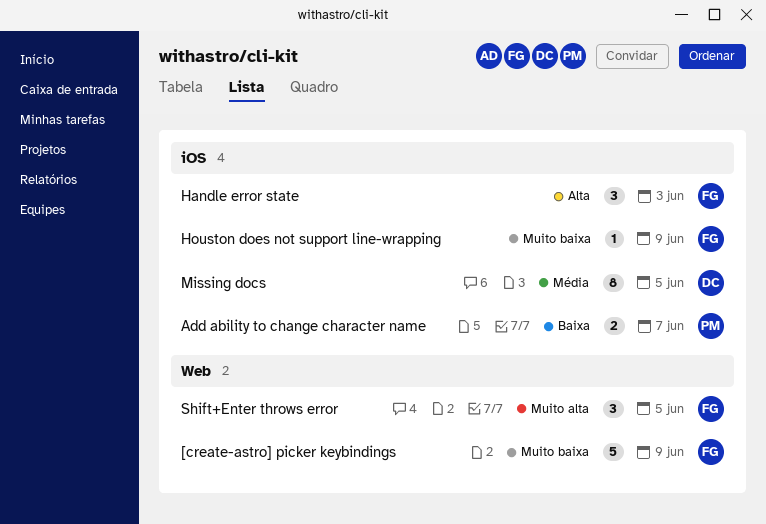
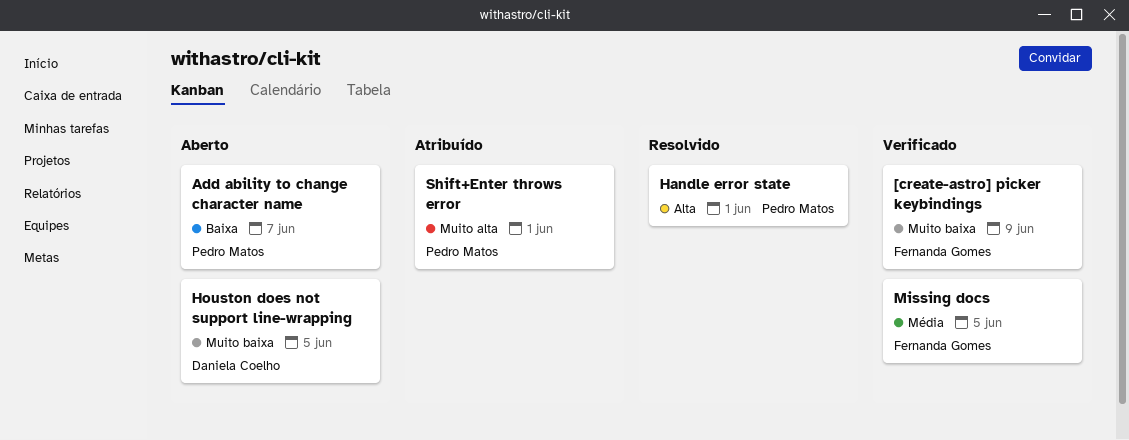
Handle error state, owner: Fernanda Gomes -> Pedro Matos
Handle error state, due: Jun 3 -> Jun 1
Houston does not support line-wrapping, owner: Fernanda Gomes -> Daniela Coelho
Houston does not support line-wrapping, due: Jun 9 -> Jun 5
Missing docs, owner: Daniela Coelho -> Fernanda Gomes
Shift+Enter throws error, owner: Fernanda Gomes -> Pedro Matos
Shift+Enter throws error, due: Jun 5 -> Jun 1

